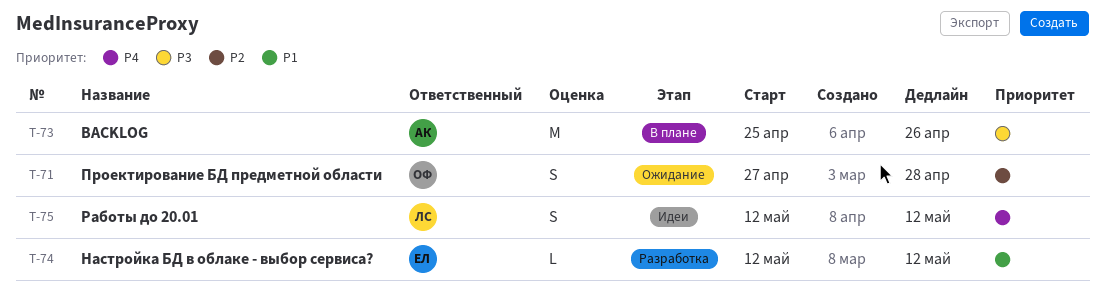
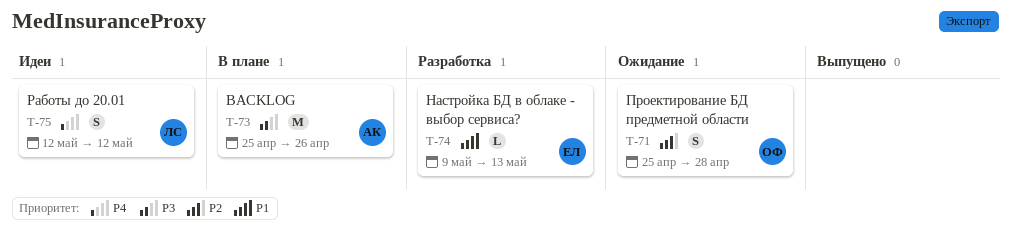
T-71, start: Apr 27 -> Apr 25
T-74, start: May 12 -> May 9
T-74, due: May 12 -> May 13

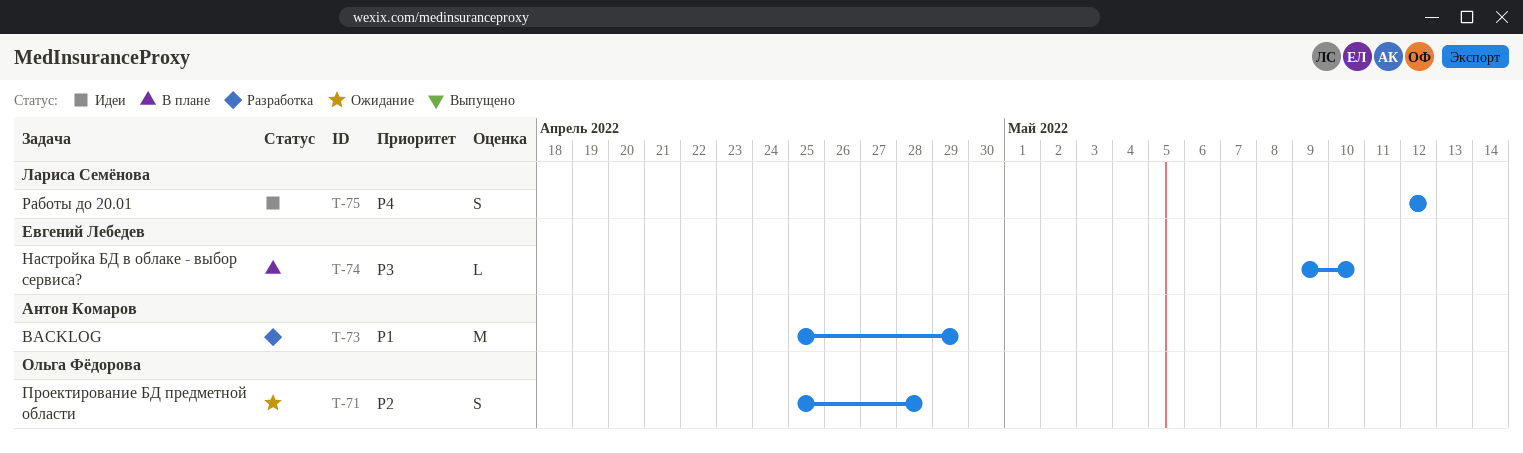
T-73, status: В плане -> Разработка
T-73, priority: P3 -> P1
T-73, due: Apr 26 -> Apr 29
T-74, status: Разработка -> В плане
T-74, priority: P1 -> P3
T-74, due: May 13 -> May 10

